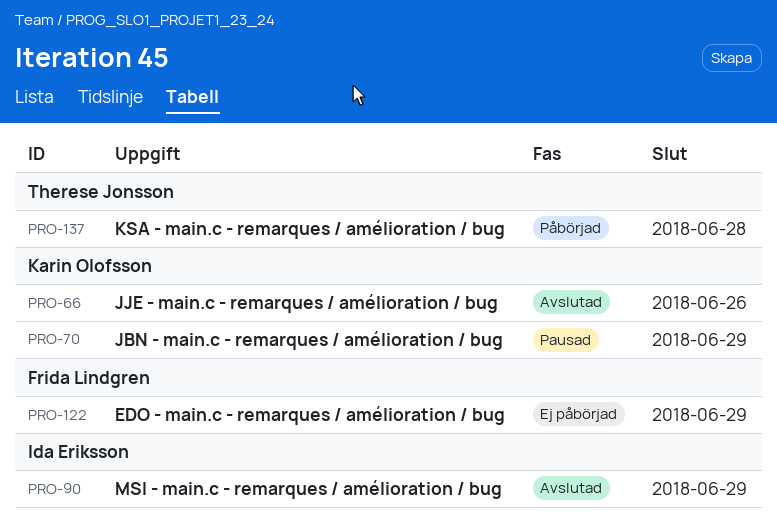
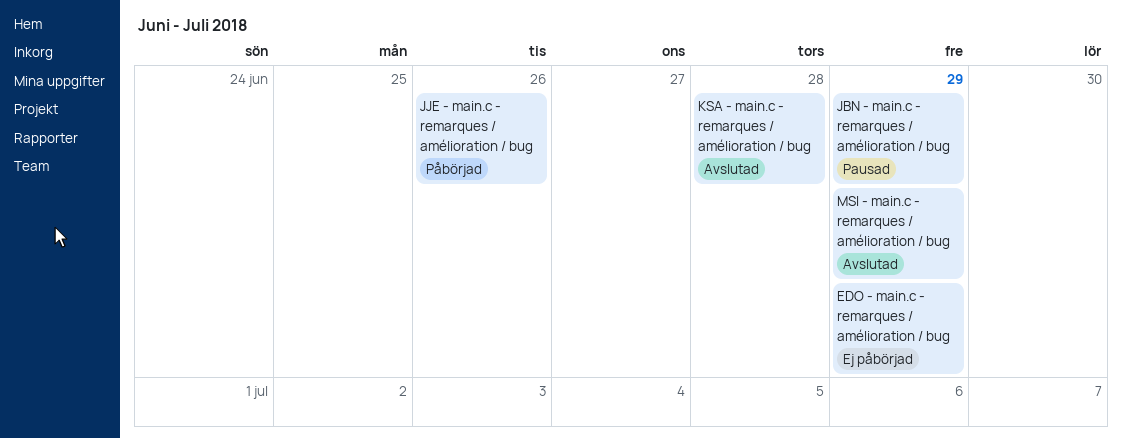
JJE - main.c - remarques / amélioration / bug, status: Avslutad -> Påbörjad
KSA - main.c - remarques / amélioration / bug, status: Påbörjad -> Avslutad

